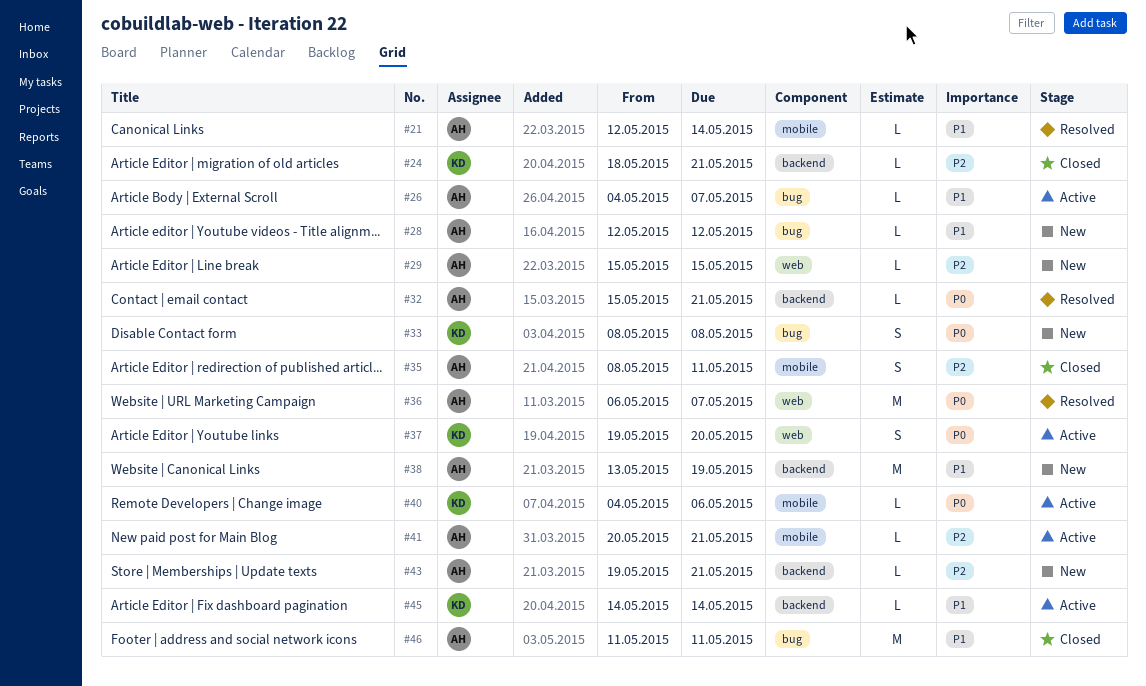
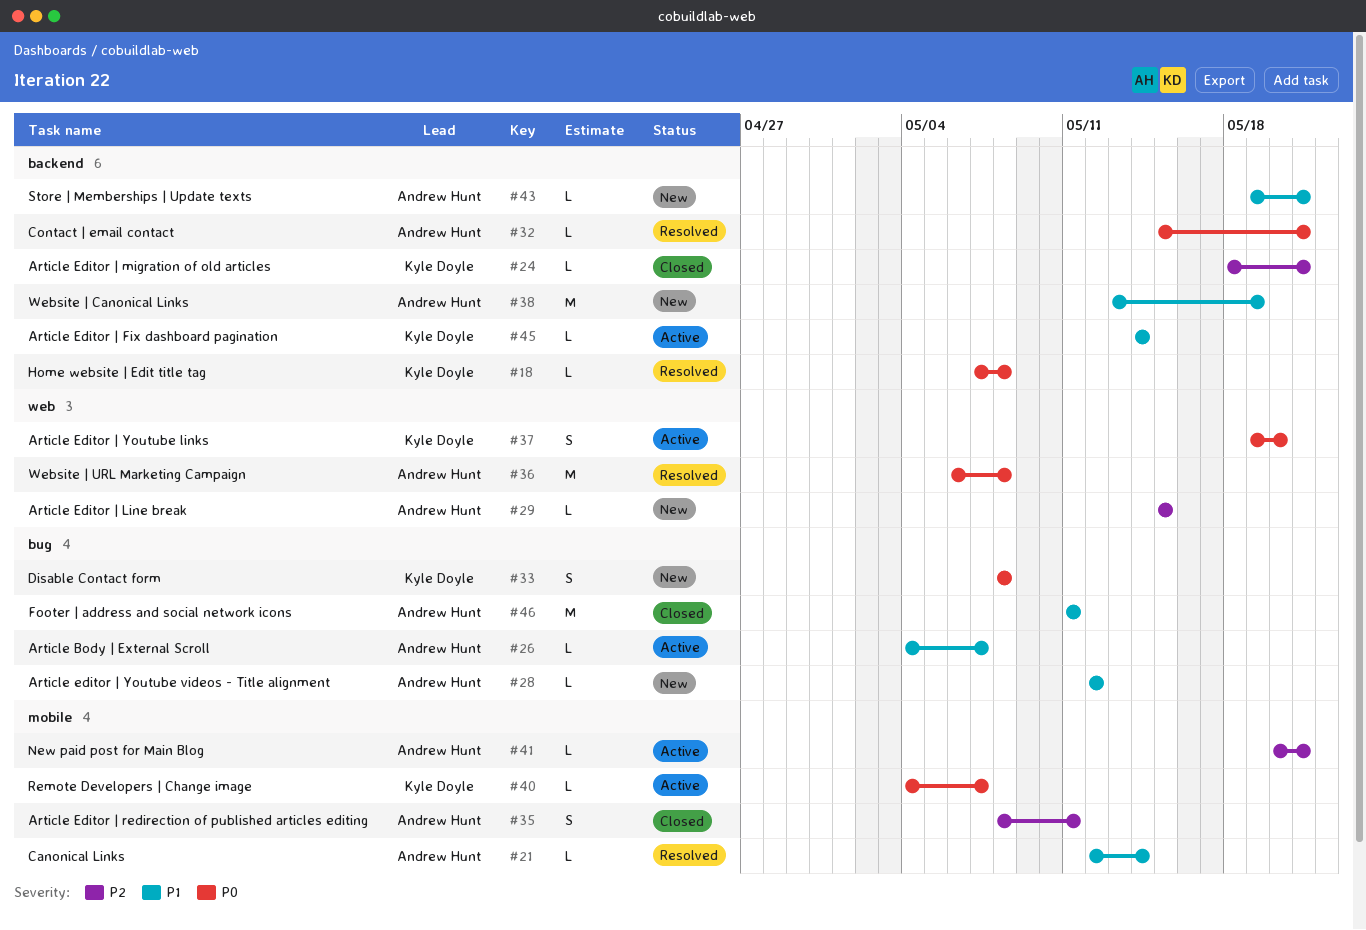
#18: none -> present
#36, due: May 7 -> May 8
#40, due: May 6 -> May 7
#43, priority: P2 -> P1

